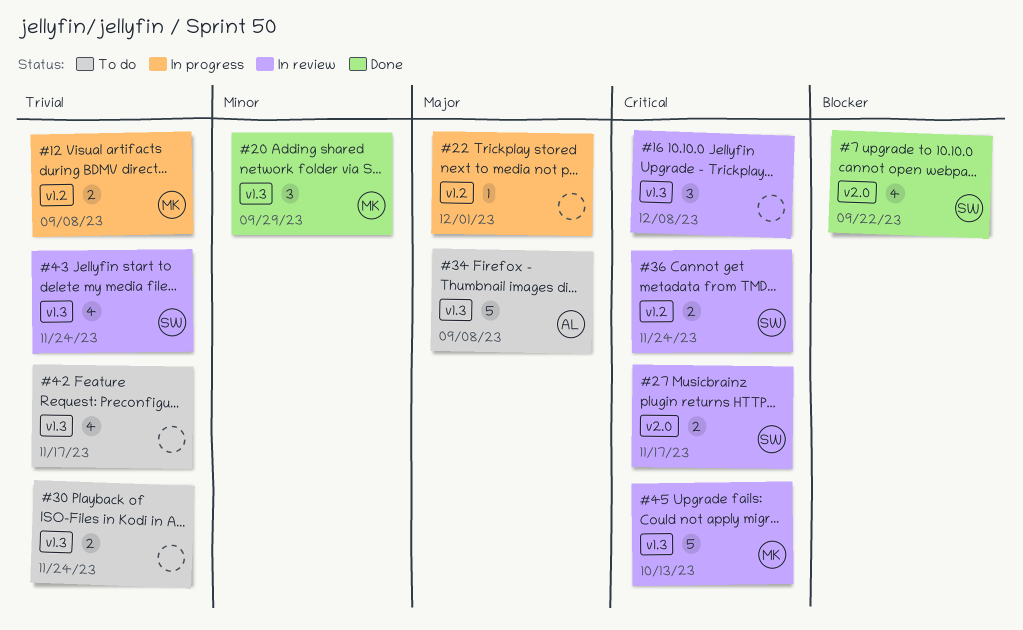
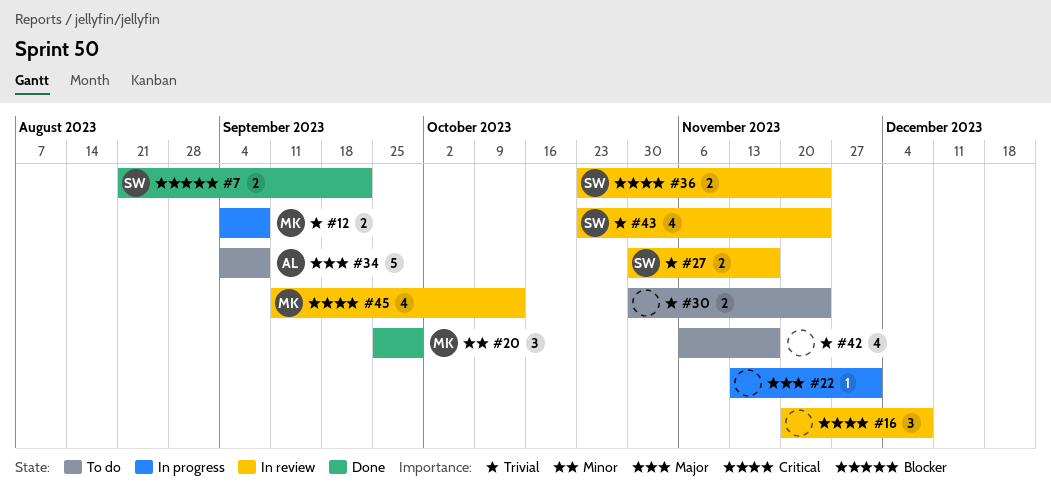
#7, estimate: 4 -> 2
#27, priority: Critical -> Trivial
#45, estimate: 5 -> 4

